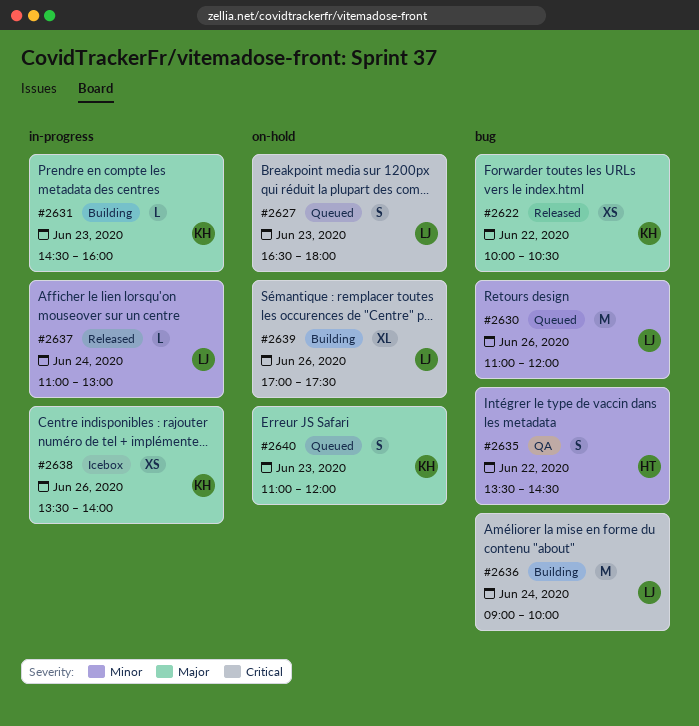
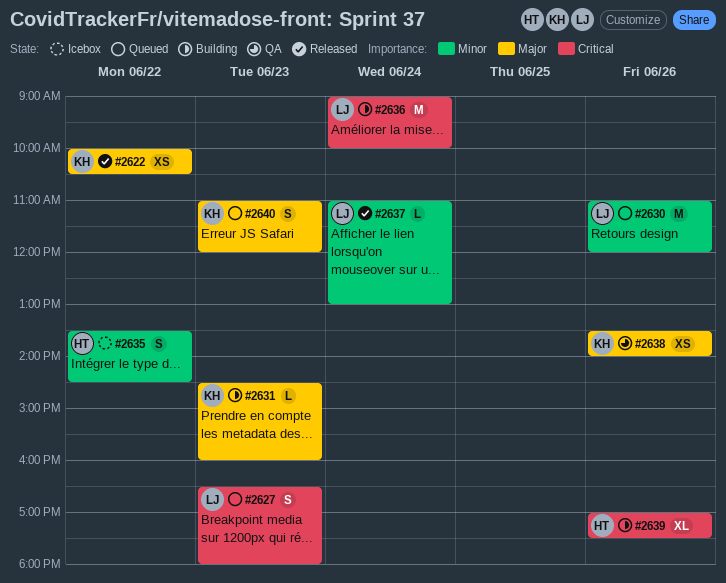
#2635, status: QA -> Icebox
#2638, status: Icebox -> QA
#2639, owner: LJ -> HT

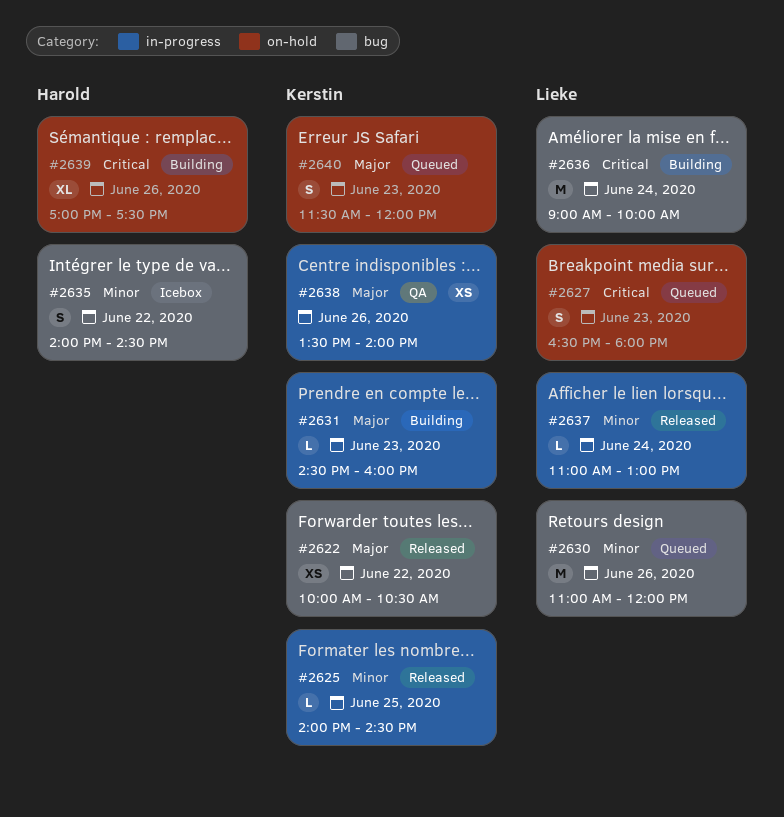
#2625: none -> present
#2635, begins: 13:30 -> 14:00
#2640, begins: 11:00 -> 11:30

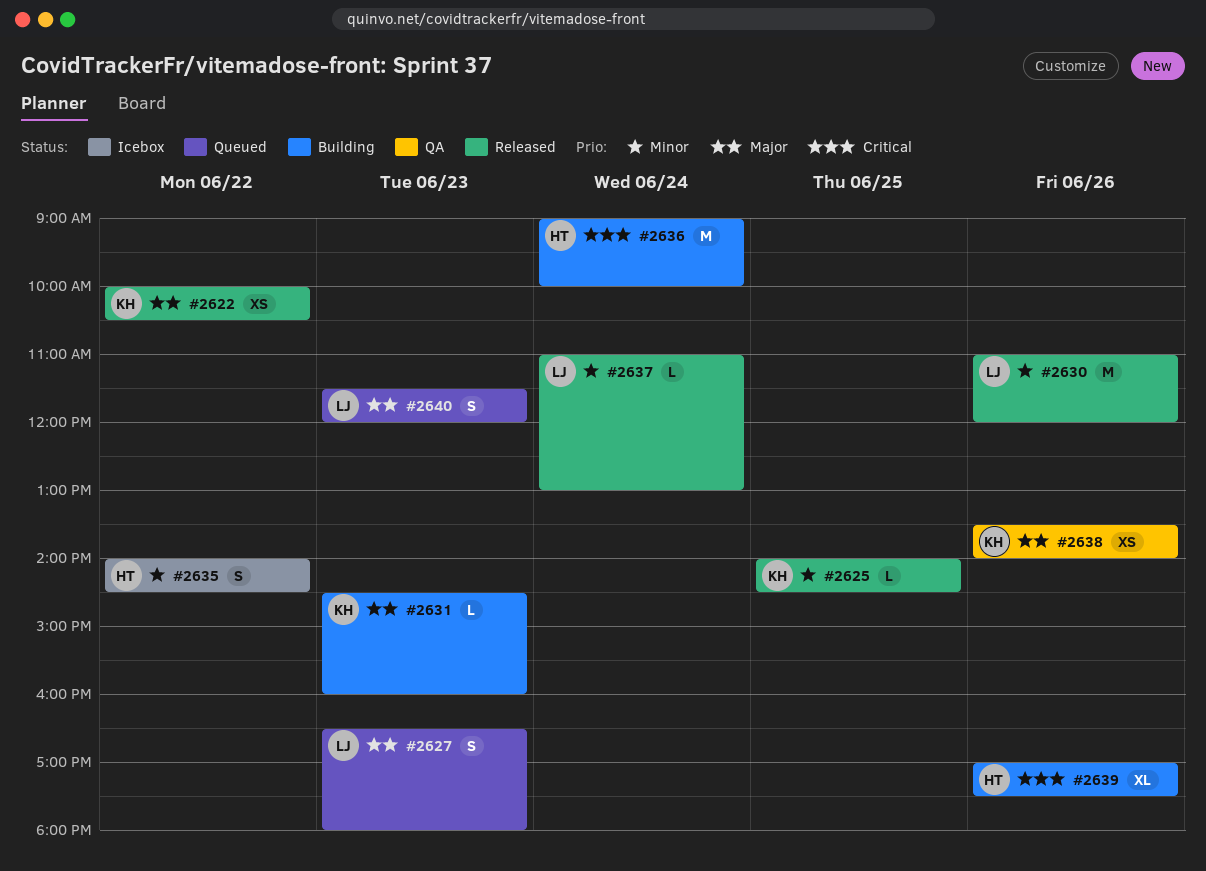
#2627, priority: Critical -> Major
#2630, status: Queued -> Released
#2636, owner: Lieke -> Harold
#2640, owner: Kerstin -> Lieke

